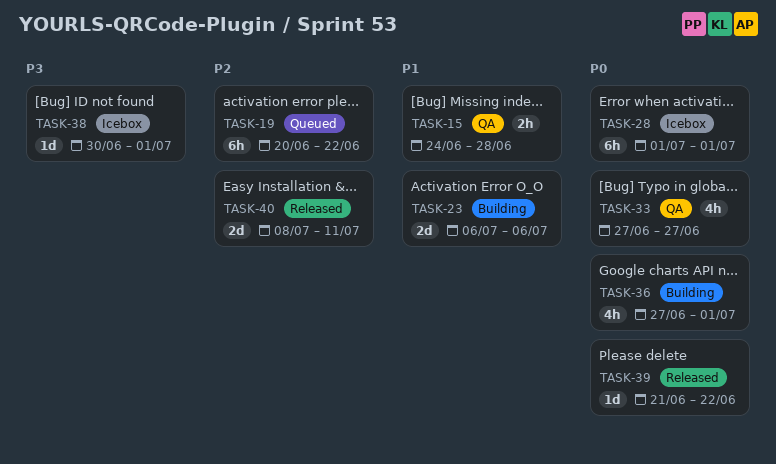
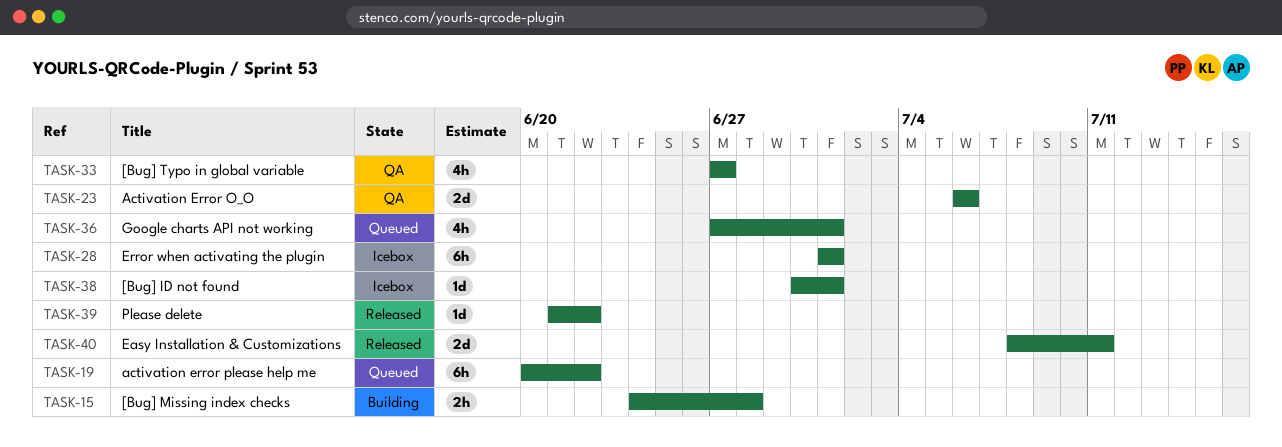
TASK-15, status: QA -> Building
TASK-23, status: Building -> QA
TASK-36, status: Building -> Queued

